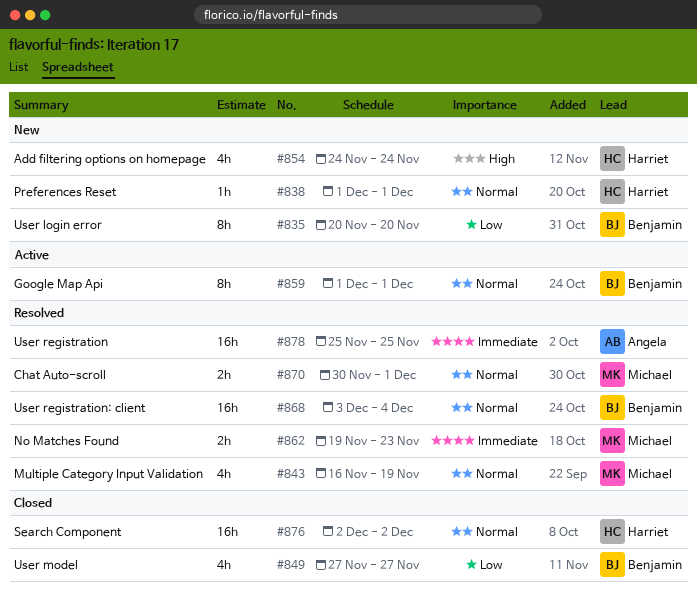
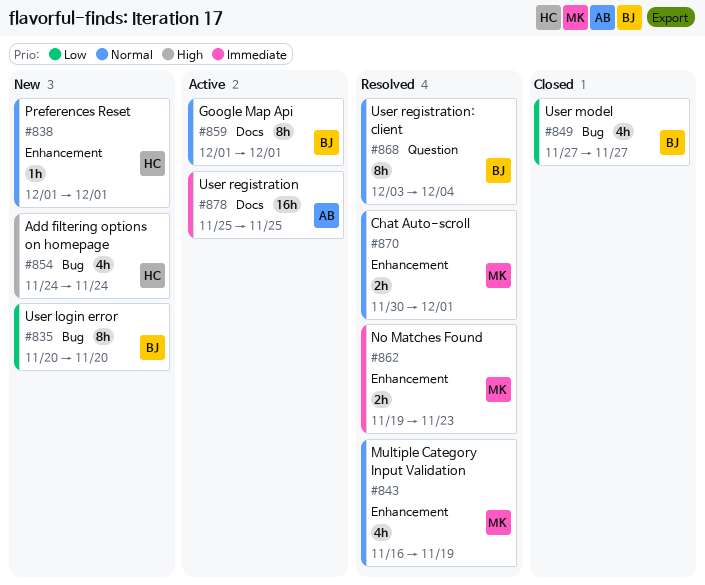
#868, estimate: 16h -> 8h
#876: present -> none
#878, status: Resolved -> Active

